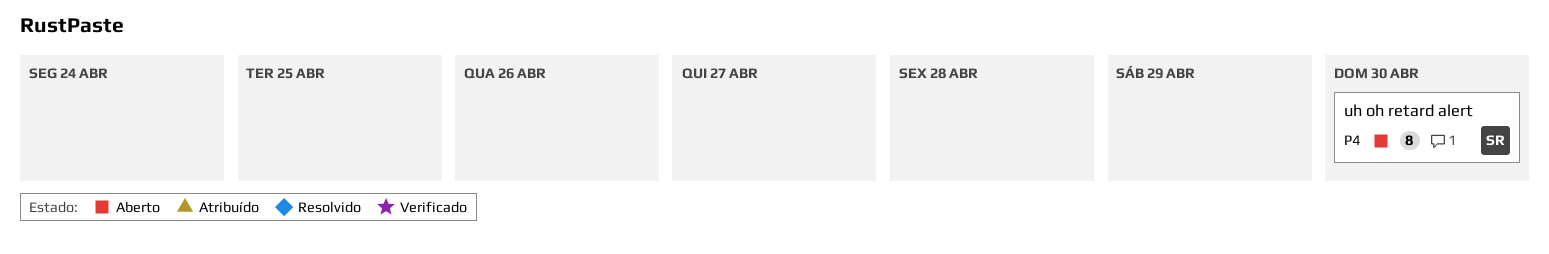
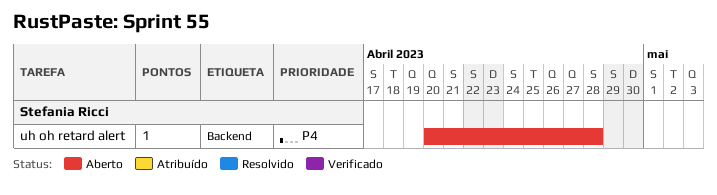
uh oh retard alert, estimate: 8 -> 1
uh oh retard alert, due: Apr 30 -> Apr 28

